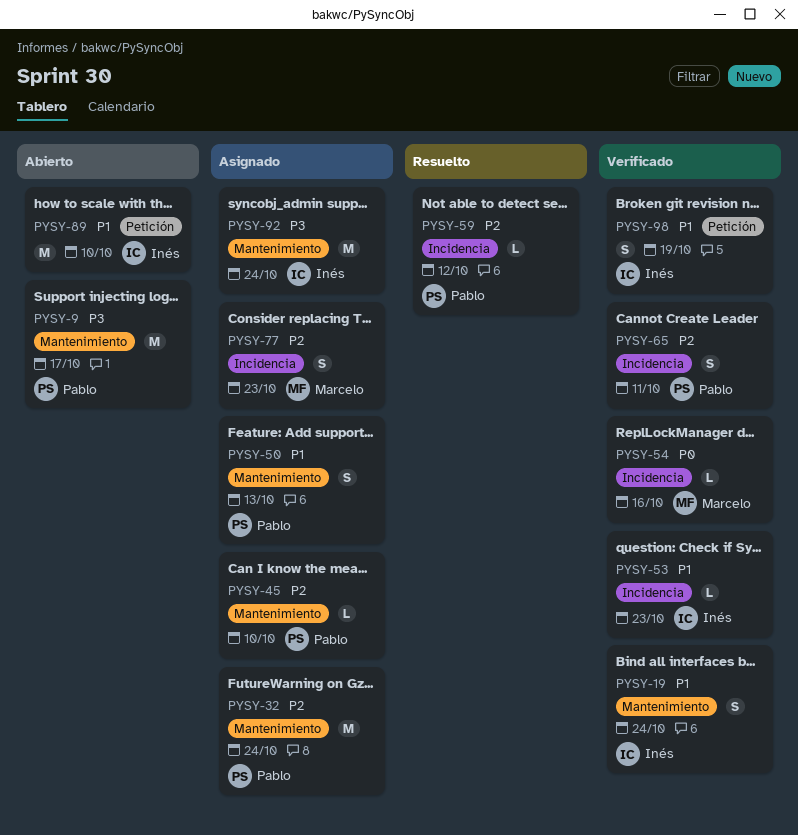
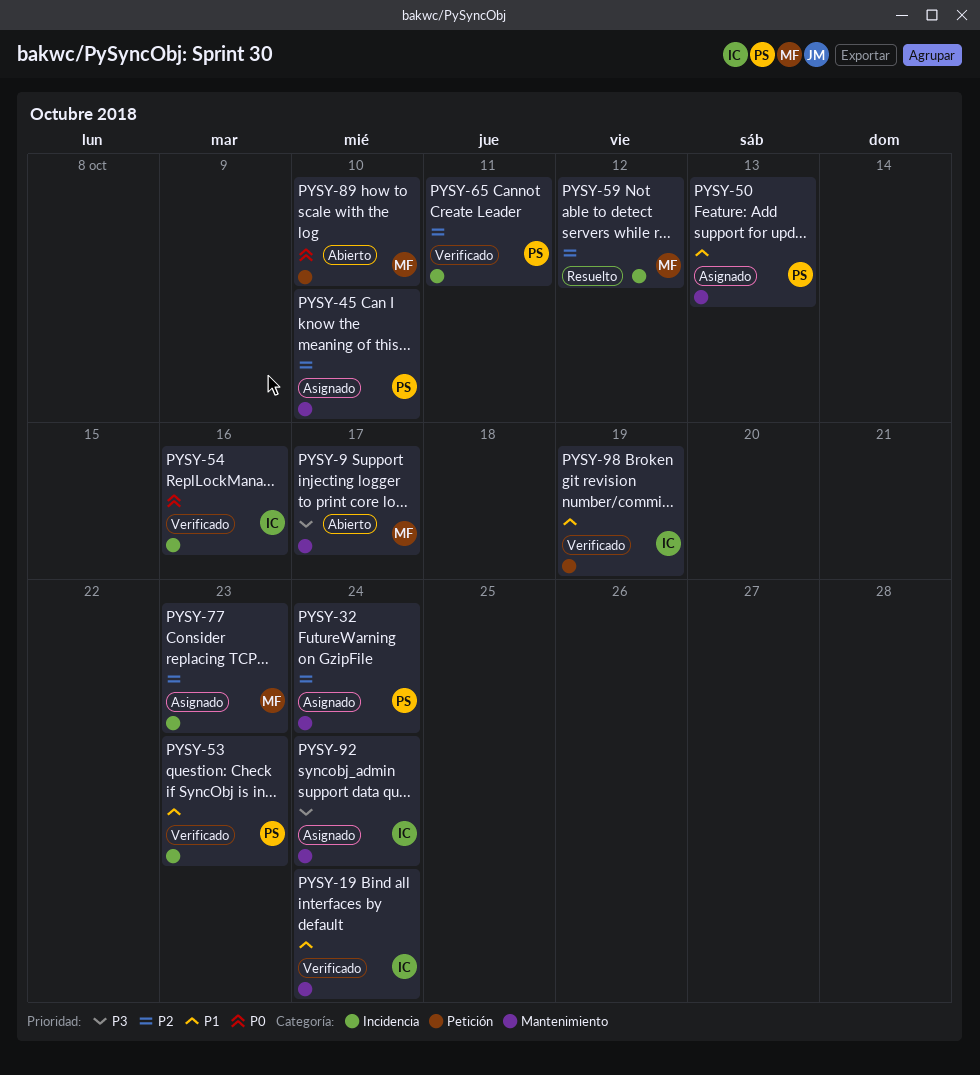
PYSY-9, owner: Pablo -> Marcelo
PYSY-53, owner: Inés -> Pablo
PYSY-54, owner: Marcelo -> Inés
PYSY-59, owner: Pablo -> Marcelo
PYSY-89, owner: Inés -> Marcelo
PYSY-89, priority: P1 -> P0

